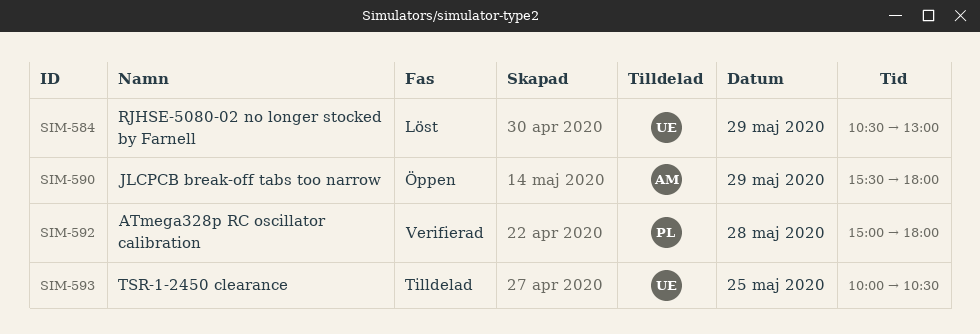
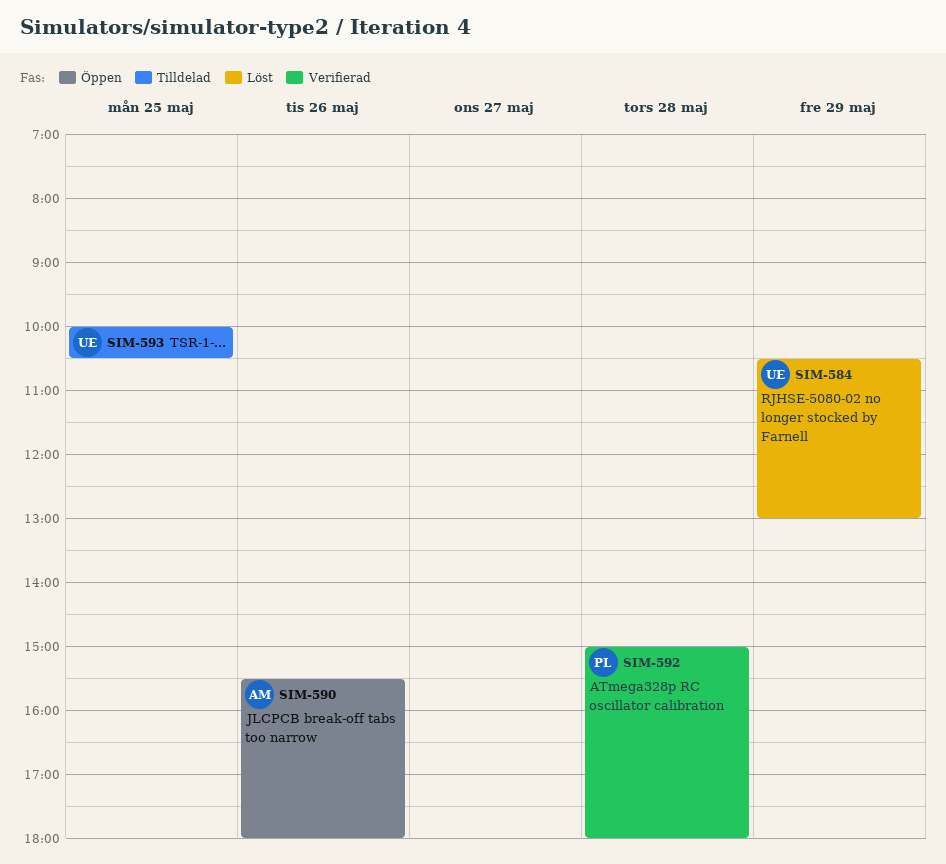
SIM-590, day: May 29 -> May 26

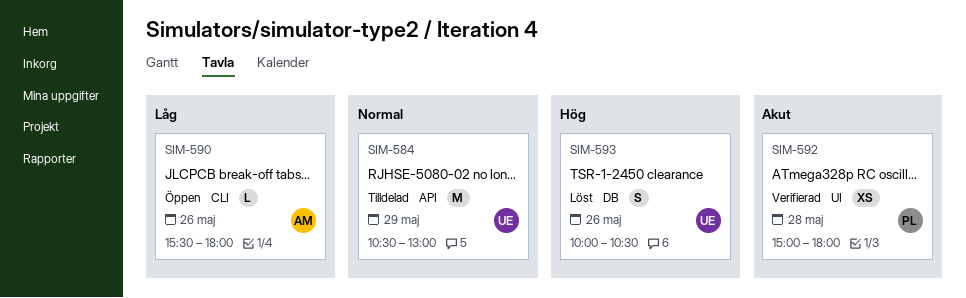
SIM-584, status: Löst -> Tilldelad
SIM-593, status: Tilldelad -> Löst
SIM-593, day: May 25 -> May 26

